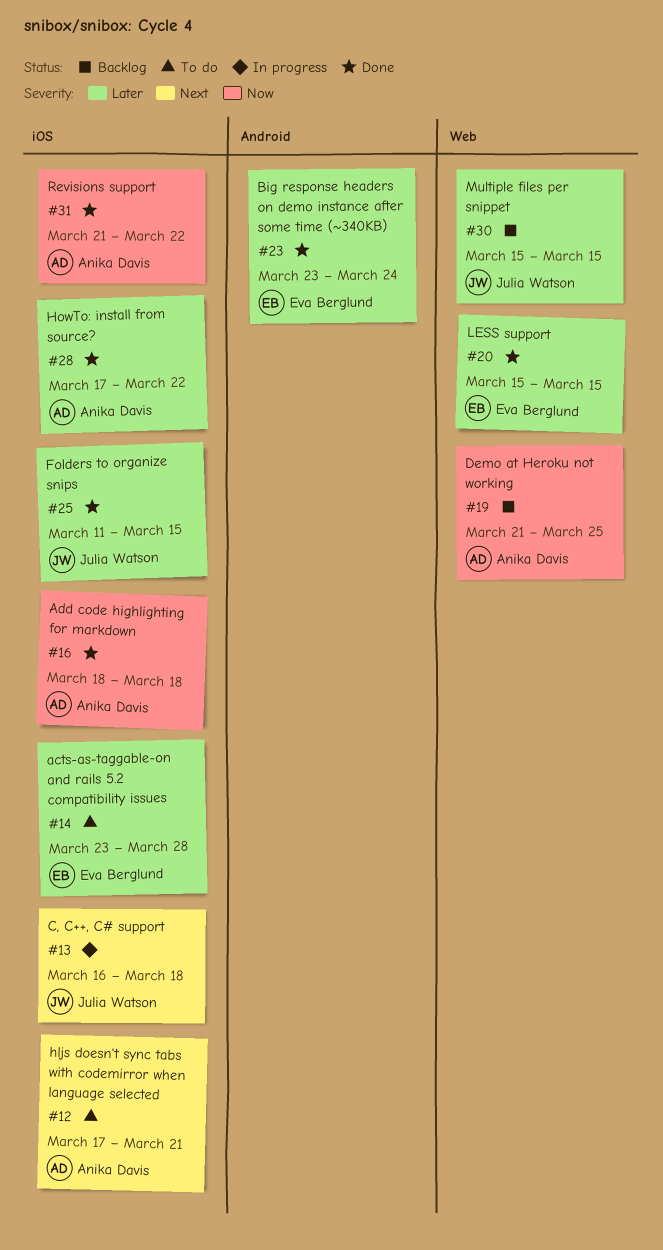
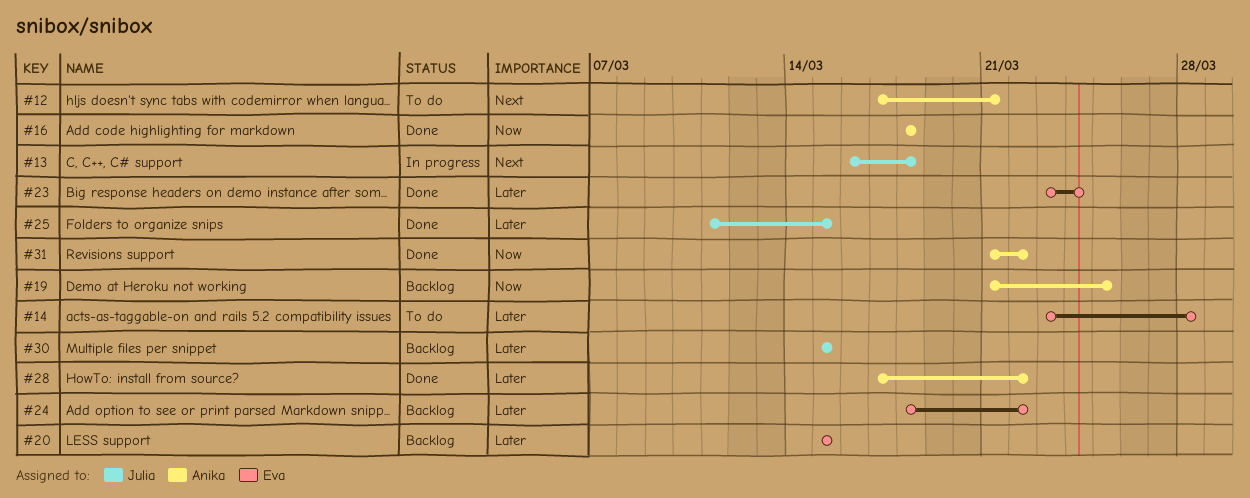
#20, status: Done -> Backlog
#24: none -> present

